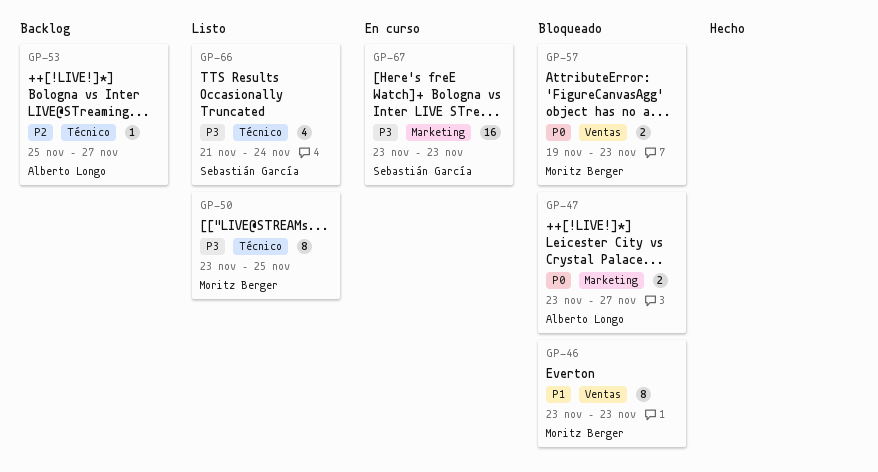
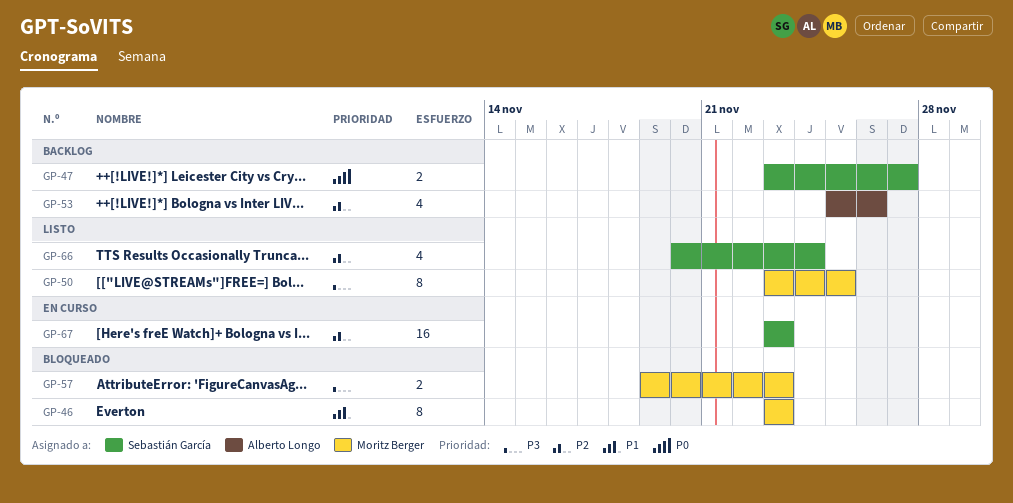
GP-47, status: Bloqueado -> Backlog
GP-47, owner: Alberto Longo -> Sebastián García
GP-53, estimate: 1 -> 4
GP-53, due: Nov 27 -> Nov 26
GP-57, priority: P0 -> P3
GP-66, priority: P3 -> P2
GP-66, start: Nov 21 -> Nov 20
GP-67, priority: P3 -> P2

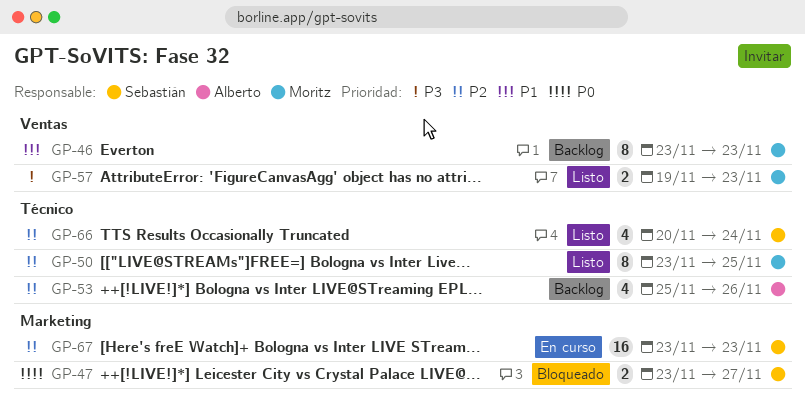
GP-46, status: Bloqueado -> Backlog
GP-47, status: Backlog -> Bloqueado
GP-50, priority: P3 -> P2
GP-57, status: Bloqueado -> Listo

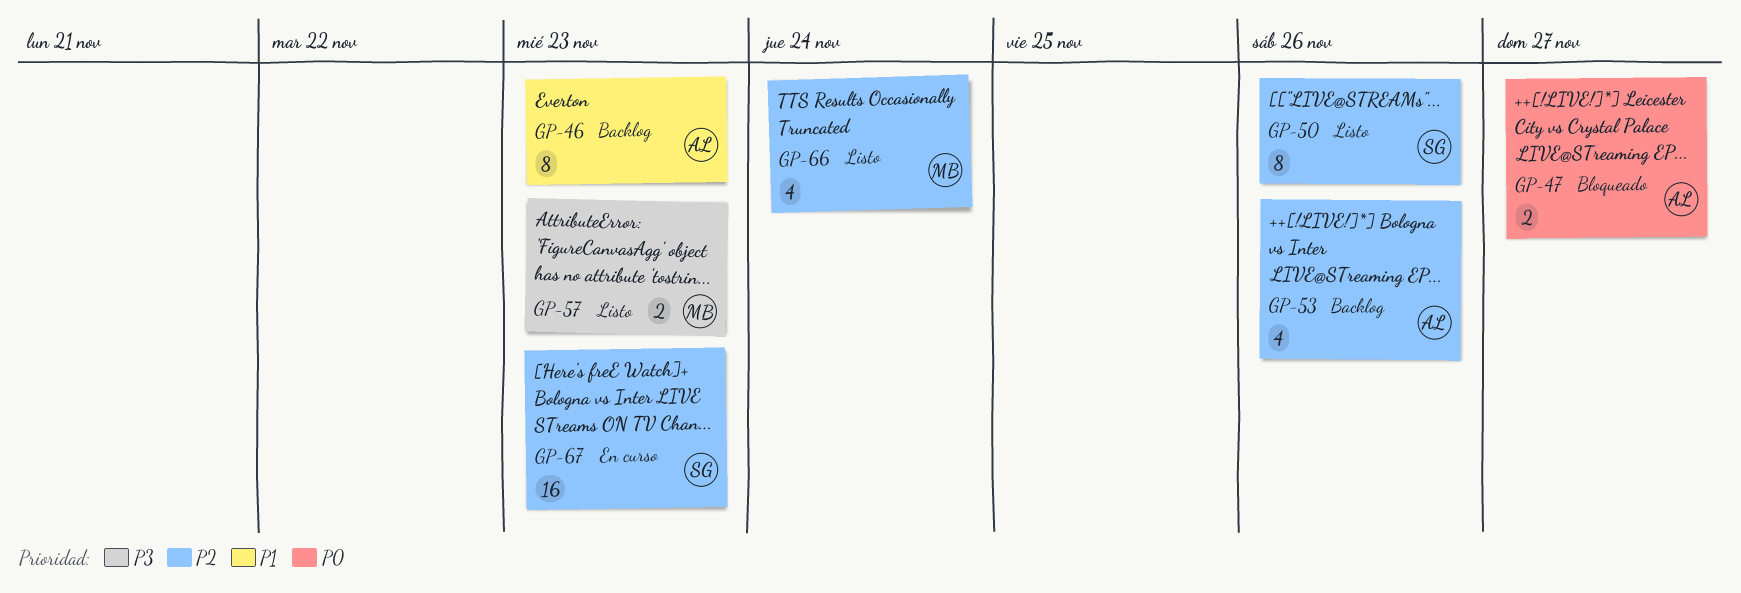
GP-46, owner: Moritz -> Alberto
GP-47, owner: Sebastián -> Alberto
GP-50, owner: Moritz -> Sebastián
GP-50, due: Nov 25 -> Nov 26
GP-66, owner: Sebastián -> Moritz

